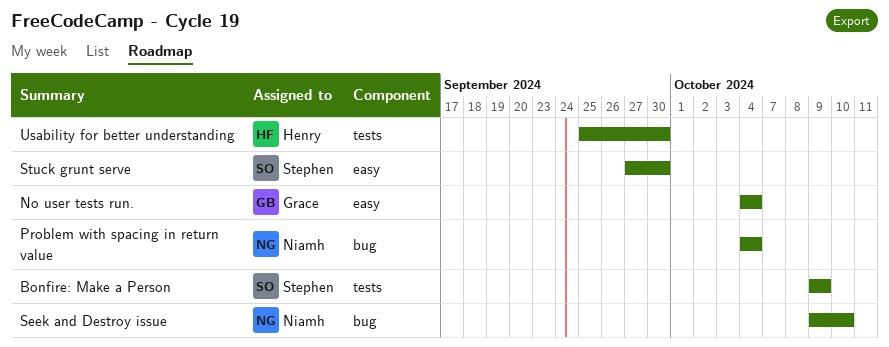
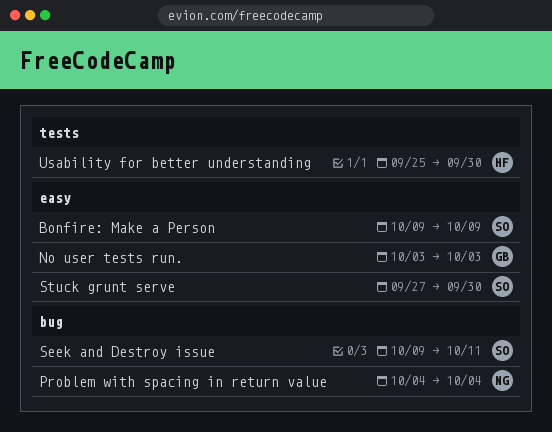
Bonfire: Make a Person, label: tests -> easy
No user tests run., start: Oct 4 -> Oct 3
No user tests run., due: Oct 4 -> Oct 3
Seek and Destroy issue, owner: Niamh -> Stephen
Seek and Destroy issue, due: Oct 10 -> Oct 11

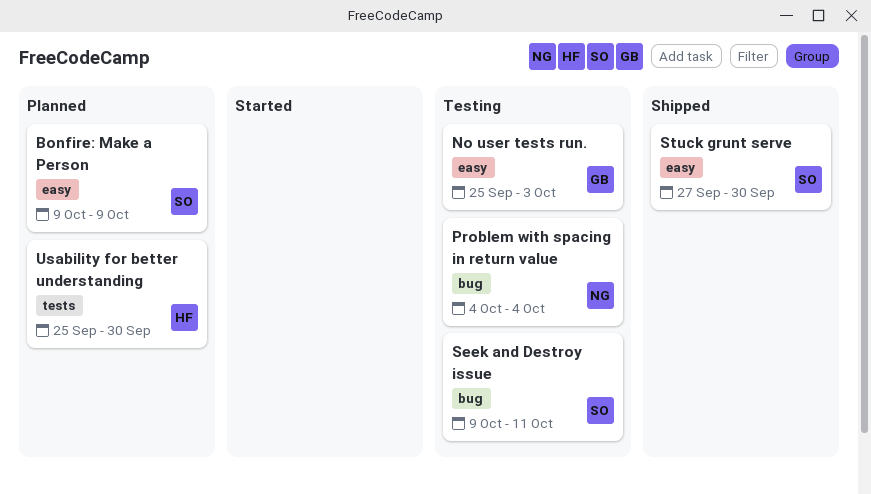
No user tests run., start: Oct 3 -> Sep 25

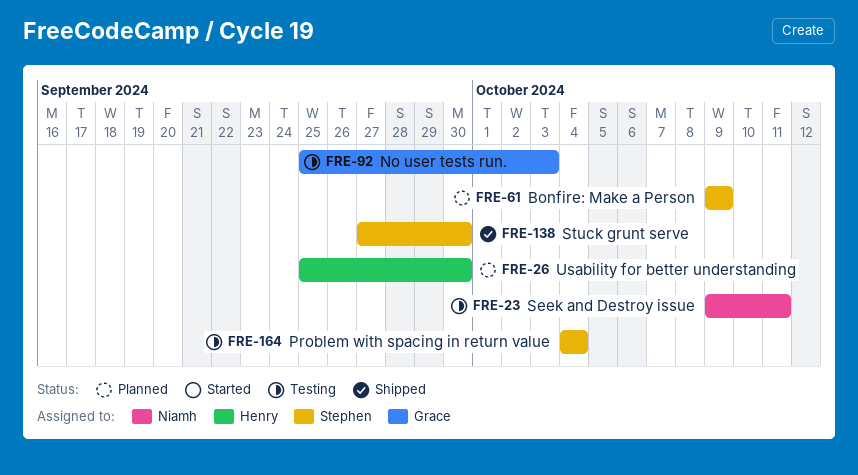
Problem with spacing in return value, owner: Niamh -> Stephen
Seek and Destroy issue, owner: Stephen -> Niamh

